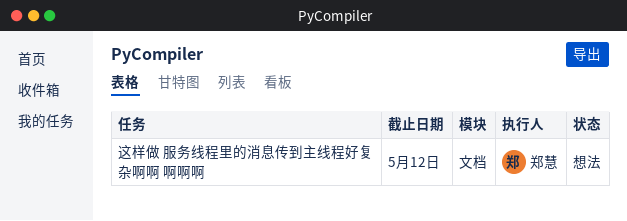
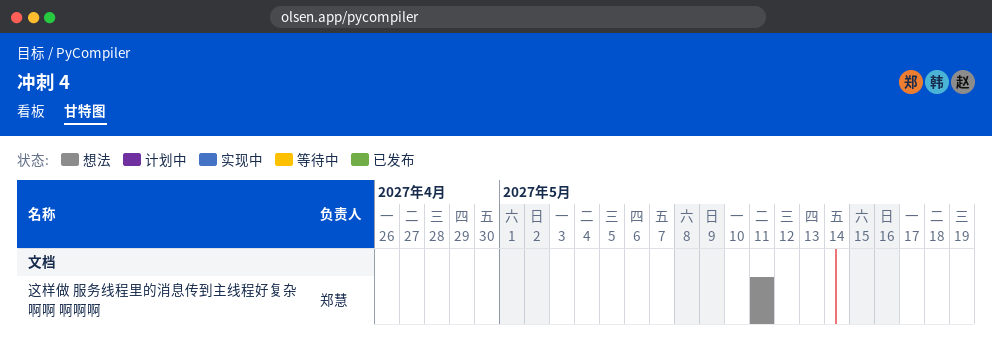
这样做 服务线程里的消息传到主线程好复杂啊啊 啊啊啊, due: May 12 -> May 11

